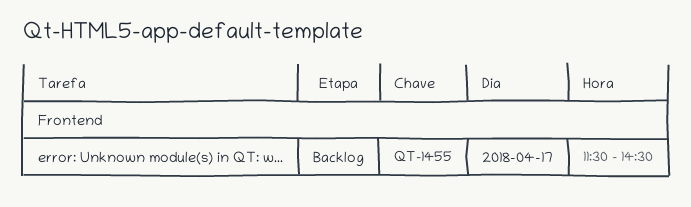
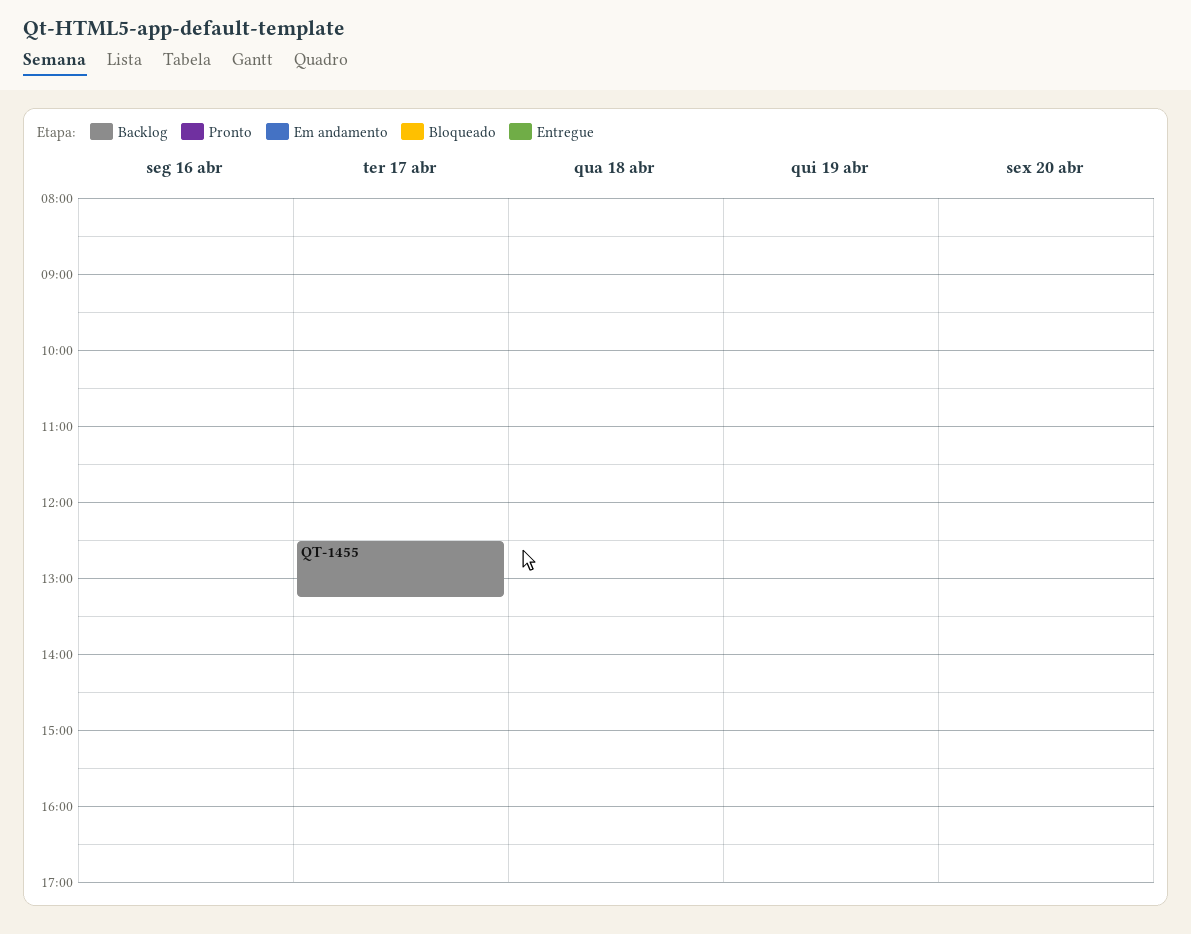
QT-1455, begins: 11:30 -> 12:30
QT-1455, ends: 14:30 -> 13:15

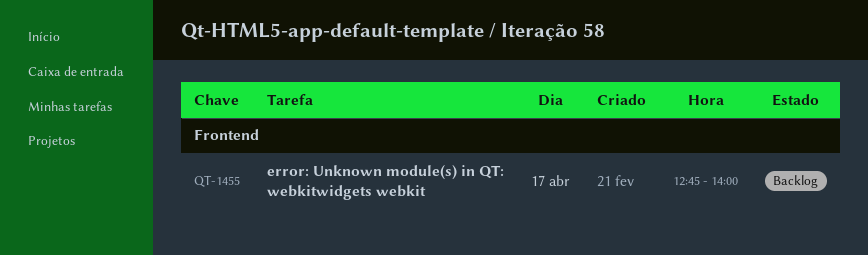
QT-1455, begins: 12:30 -> 12:45
QT-1455, ends: 13:15 -> 14:00

